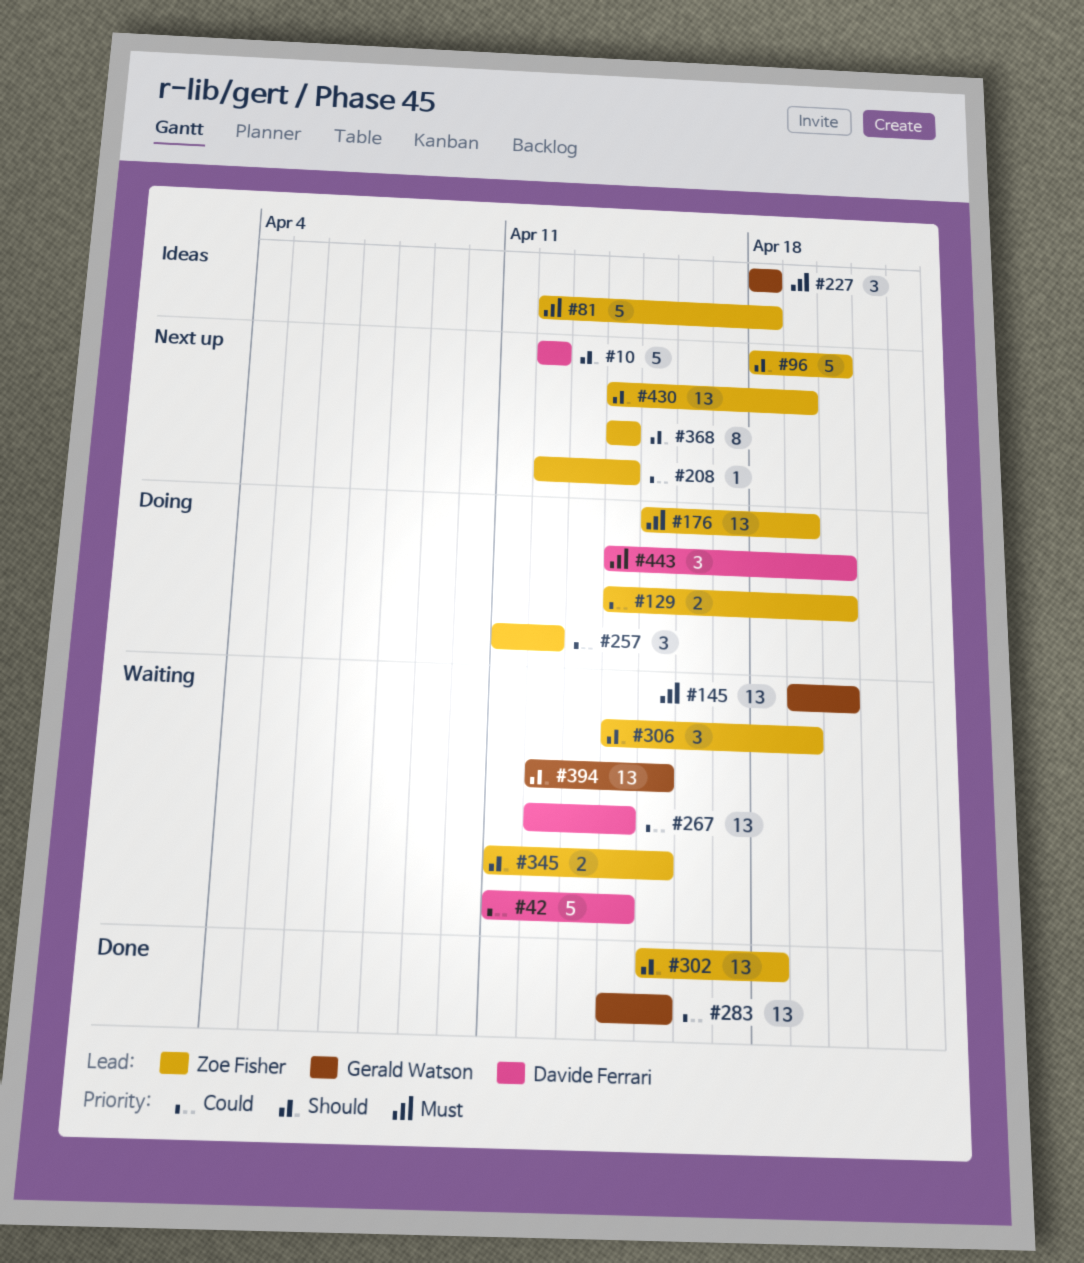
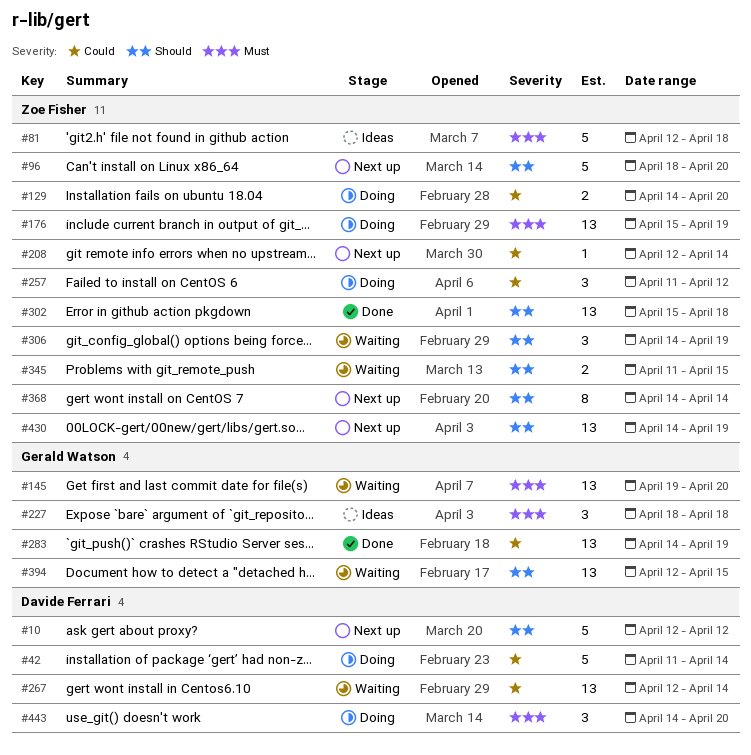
#42, status: Waiting -> Doing
#283, due: Apr 15 -> Apr 19

